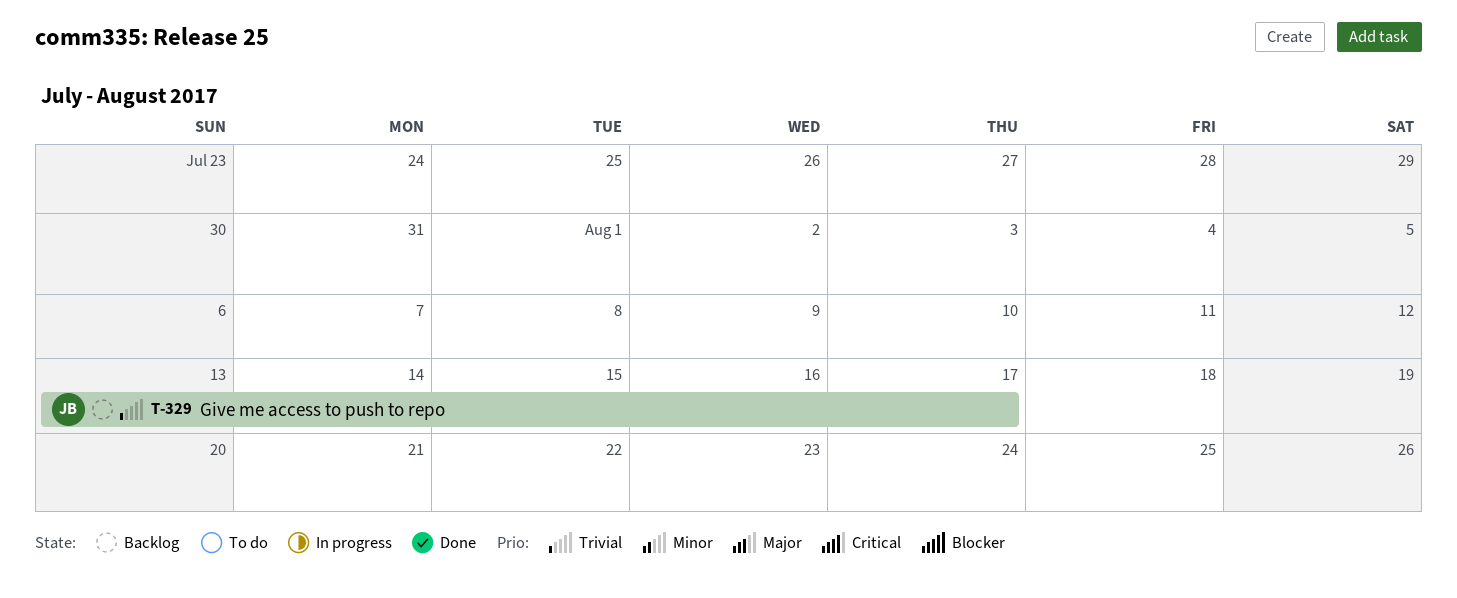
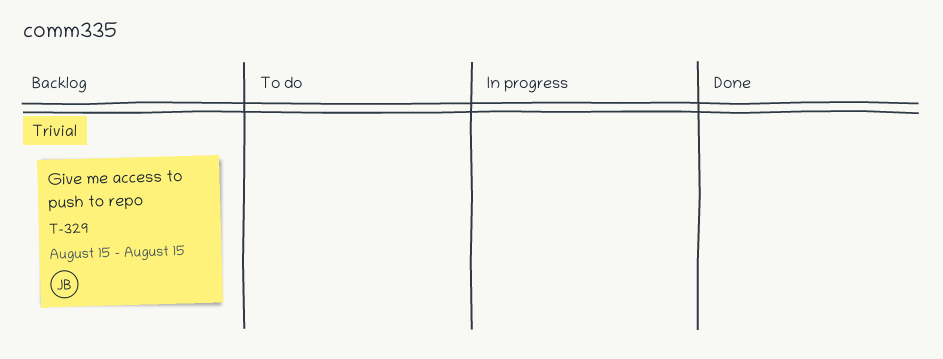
T-329, start: Aug 13 -> Aug 15
T-329, due: Aug 17 -> Aug 15

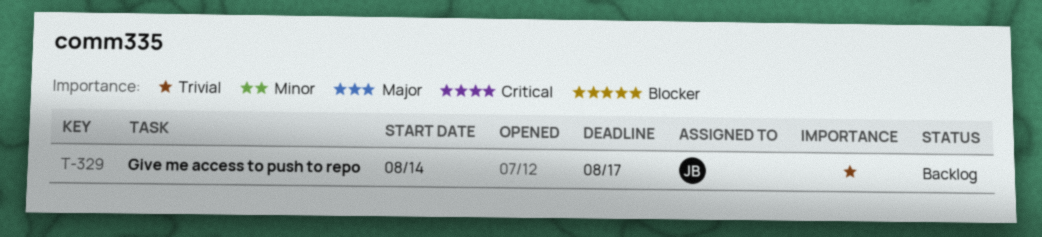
T-329, start: Aug 15 -> Aug 14
T-329, due: Aug 15 -> Aug 17

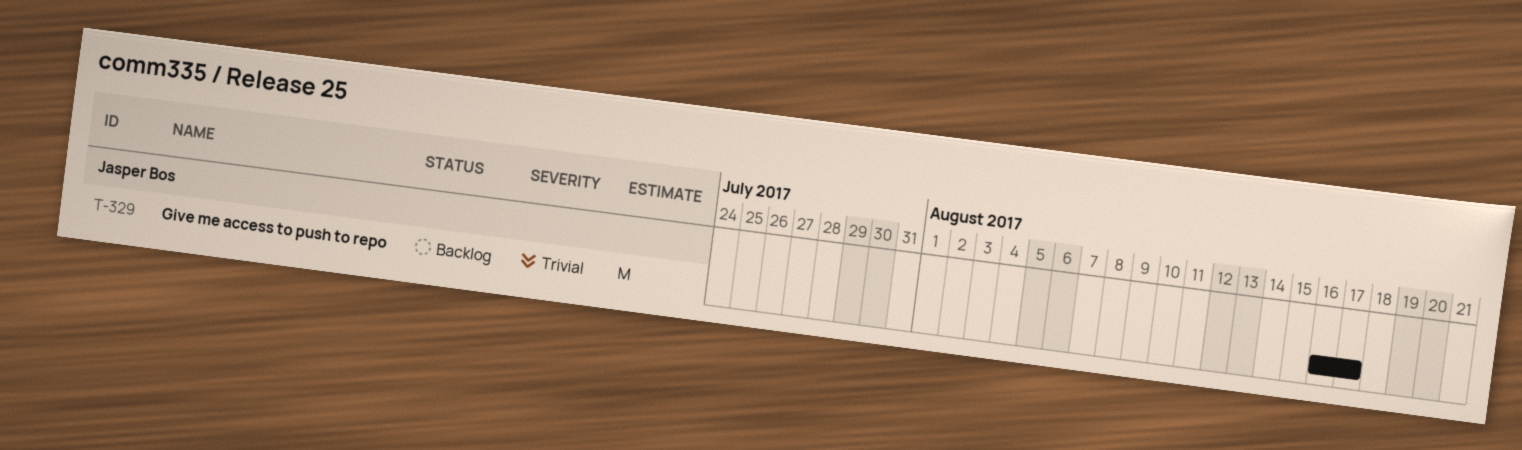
T-329, start: Aug 14 -> Aug 16

